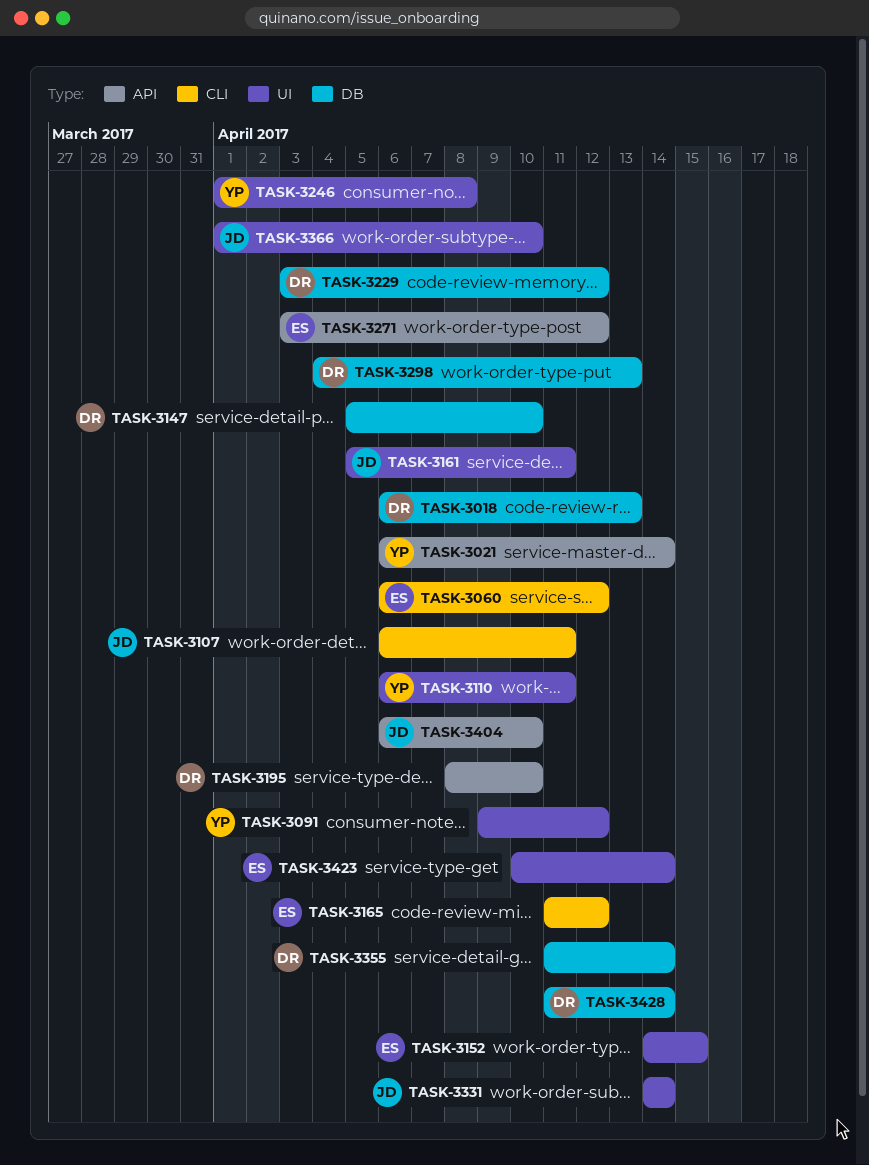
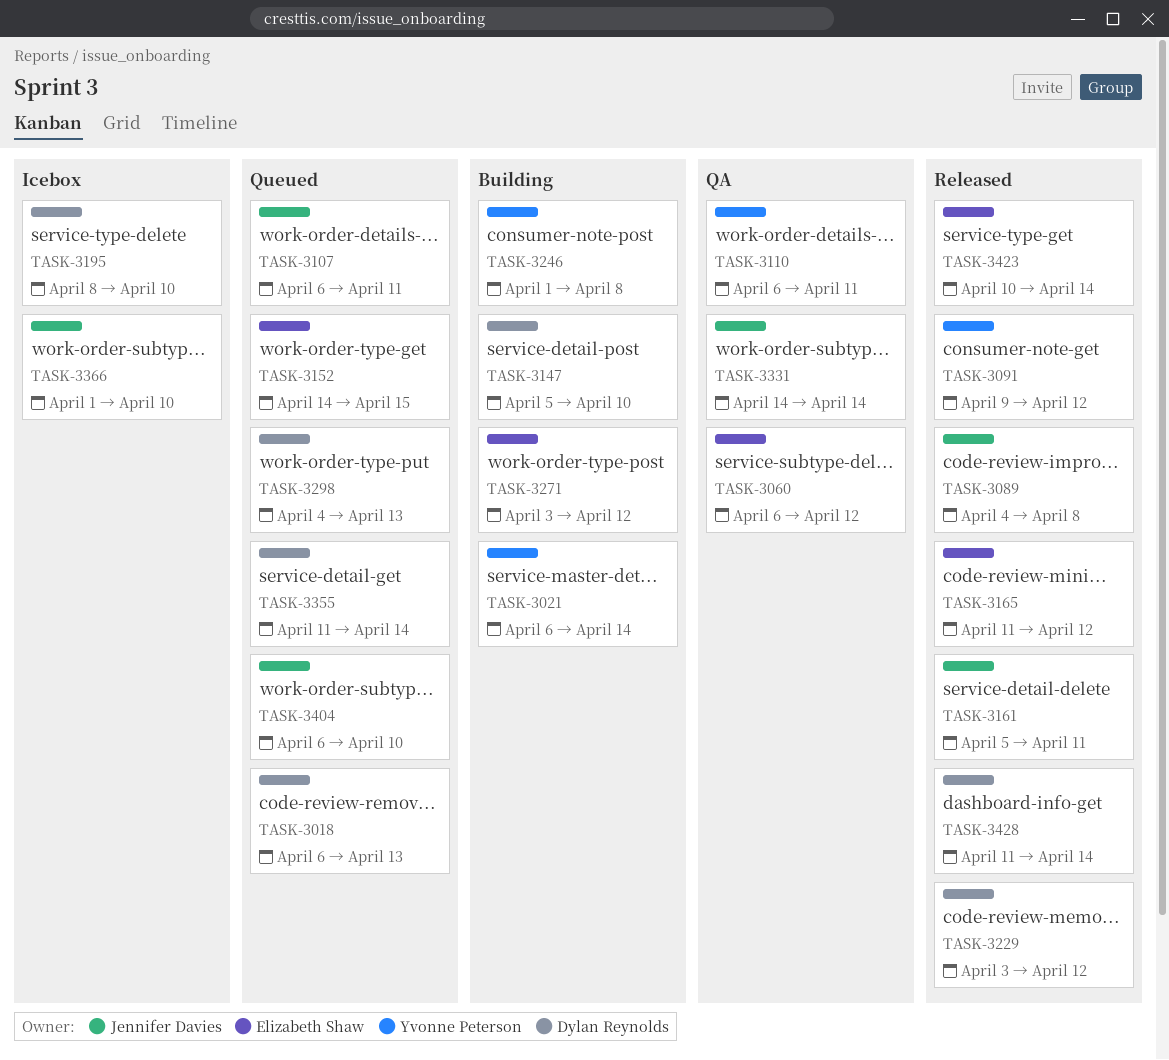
TASK-3089: none -> present

